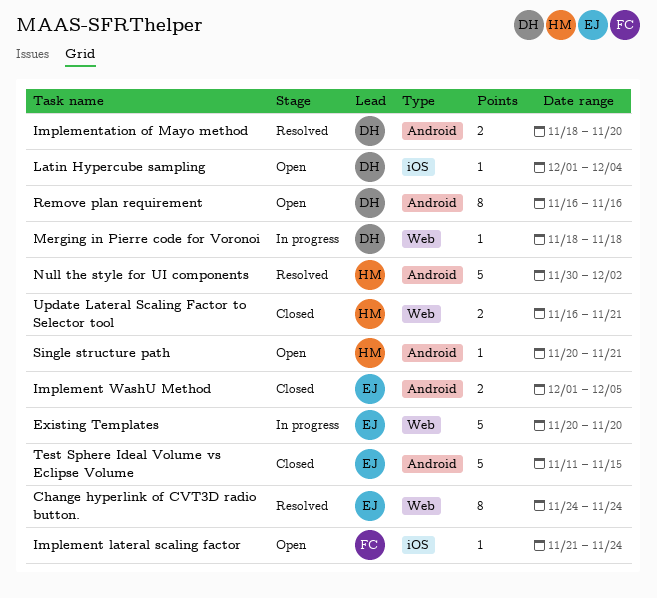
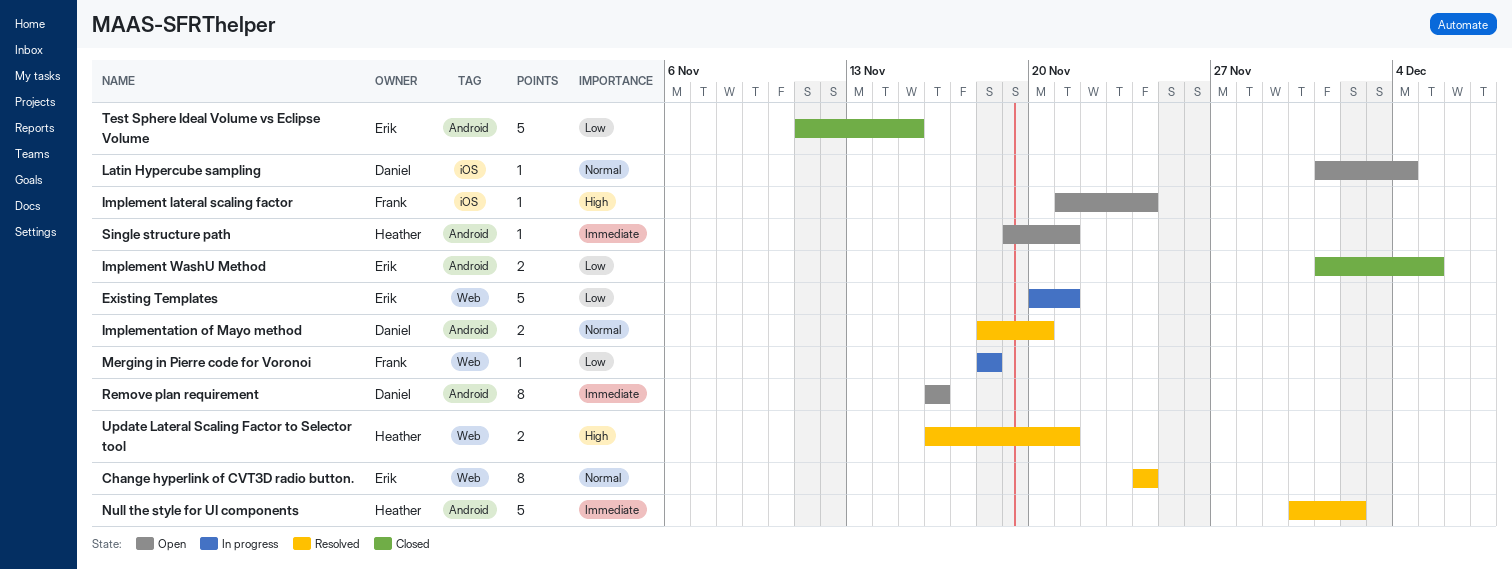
Existing Templates, due: Nov 20 -> Nov 21
Merging in Pierre code for Voronoi, owner: Daniel -> Frank
Single structure path, start: Nov 20 -> Nov 19
Update Lateral Scaling Factor to Selector tool, status: Closed -> Resolved

